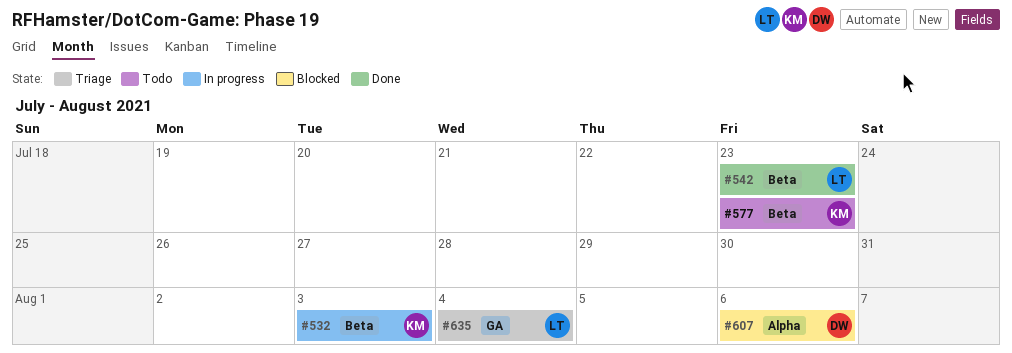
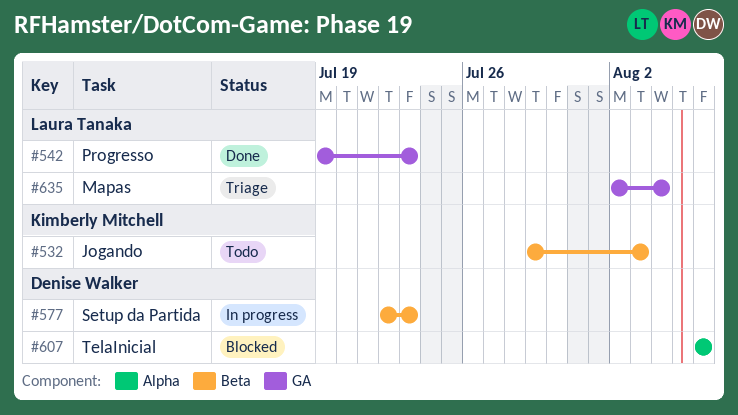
#532, status: In progress -> Todo
#542, label: Beta -> GA
#577, status: Todo -> In progress
#577, owner: Kimberly Mitchell -> Denise Walker

